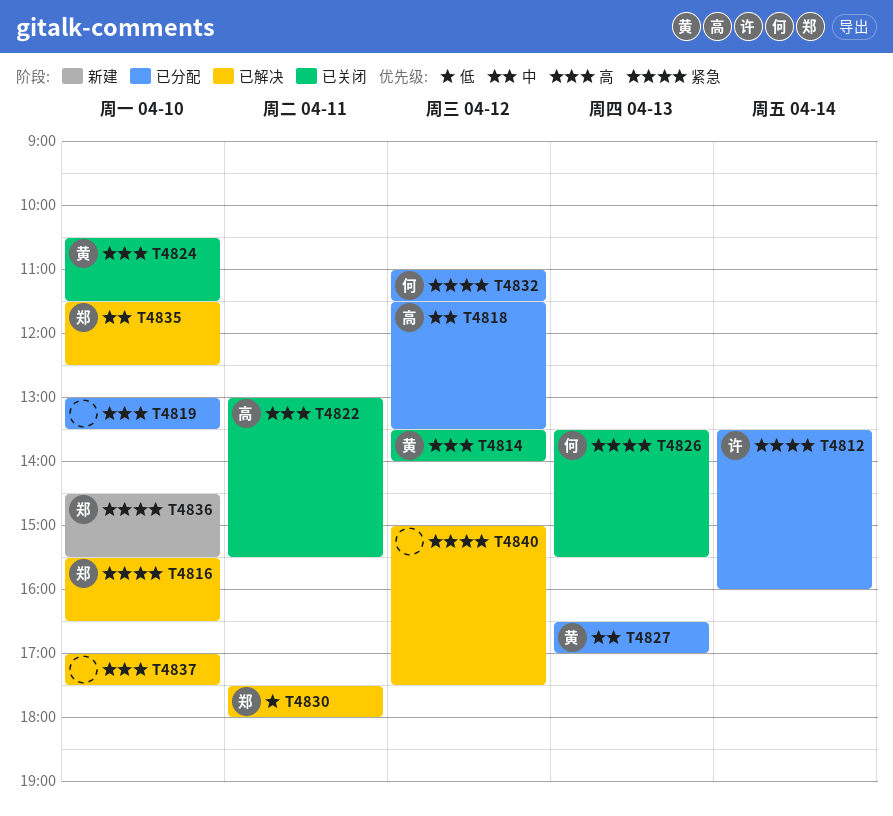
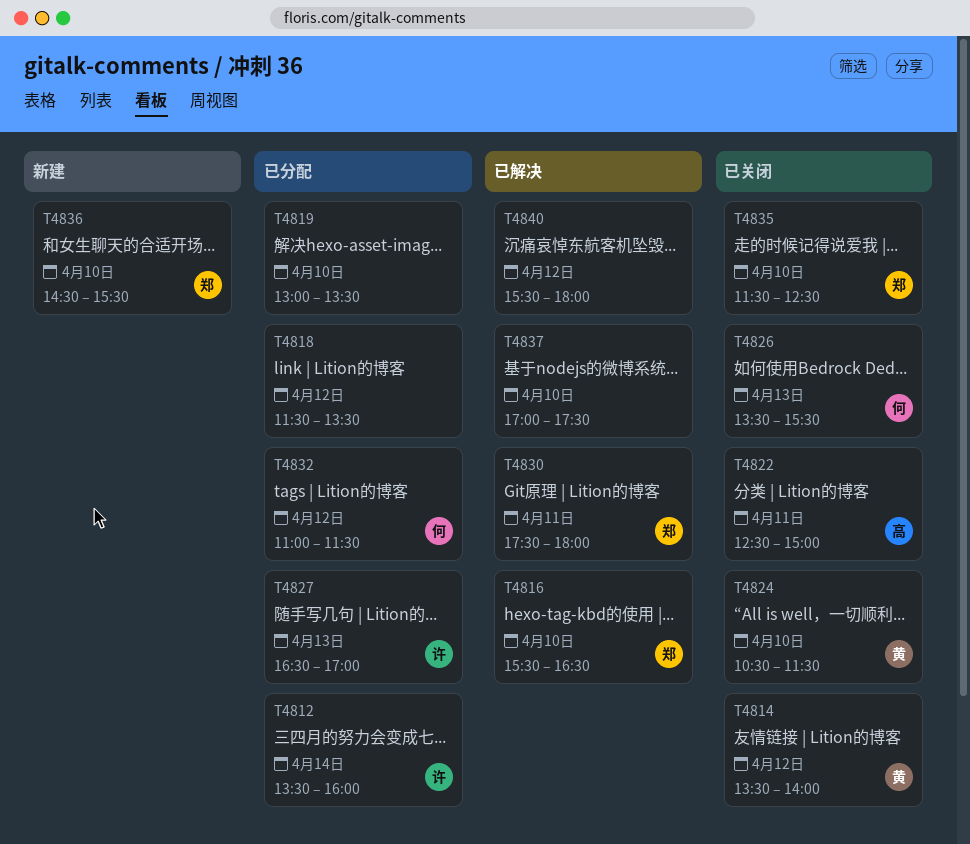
T4818, owner: 高 -> none
T4822, begins: 13:00 -> 12:30
T4822, ends: 15:30 -> 15:00
T4827, owner: 黄 -> 许
T4835, status: 已解决 -> 已关闭
T4840, begins: 15:00 -> 15:30
T4840, ends: 17:30 -> 18:00

